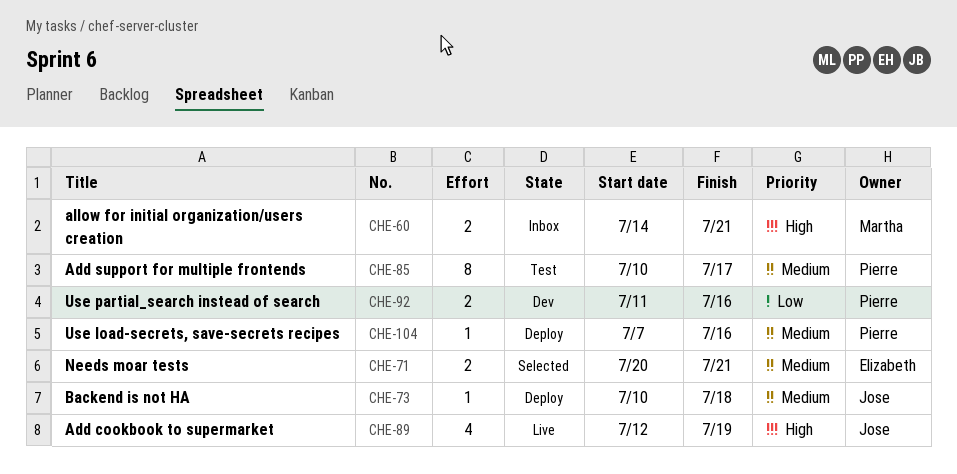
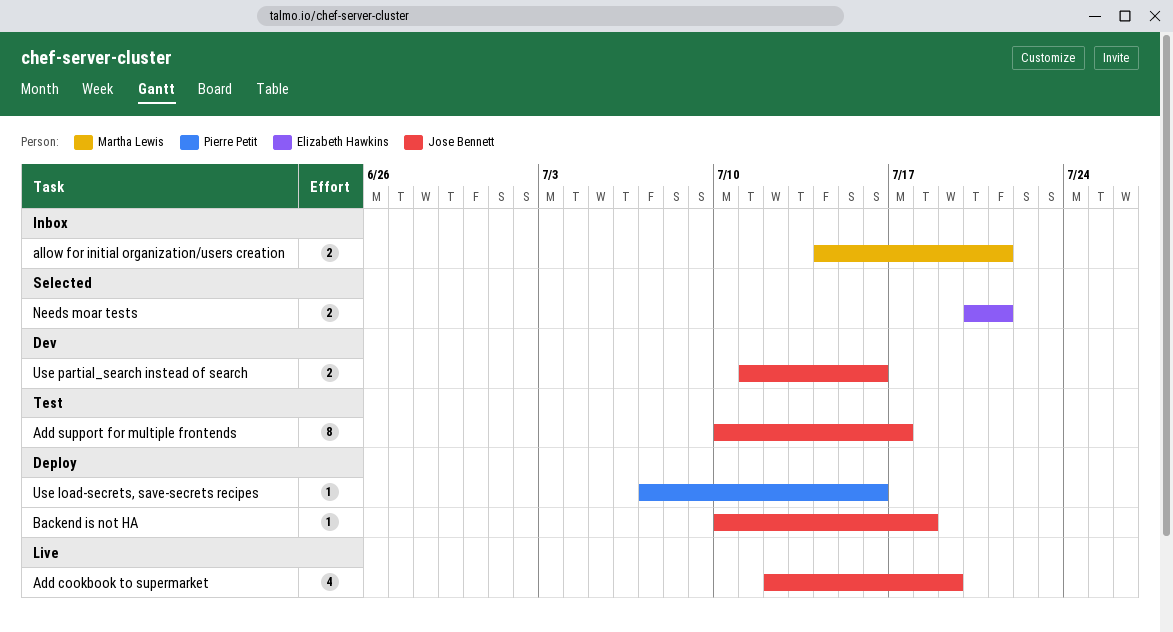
Add support for multiple frontends, owner: Pierre Petit -> Jose Bennett
Use partial_search instead of search, owner: Pierre Petit -> Jose Bennett

